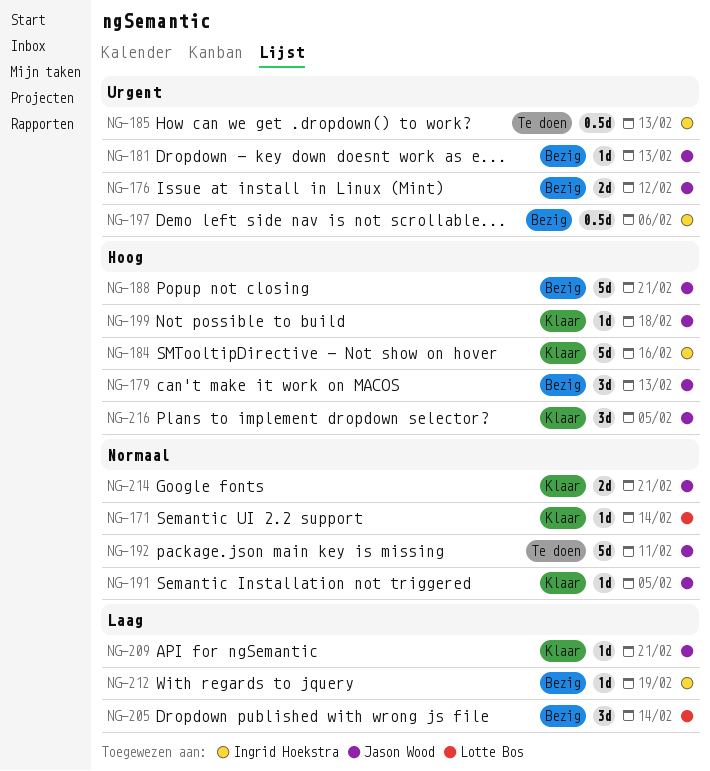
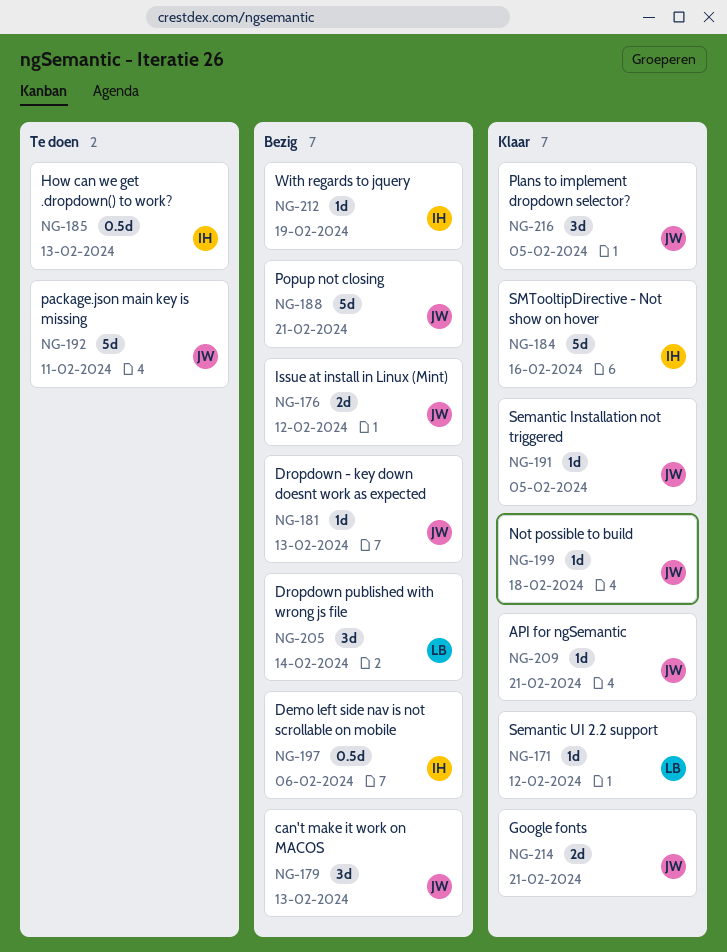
NG-171, due: Feb 14 -> Feb 12

